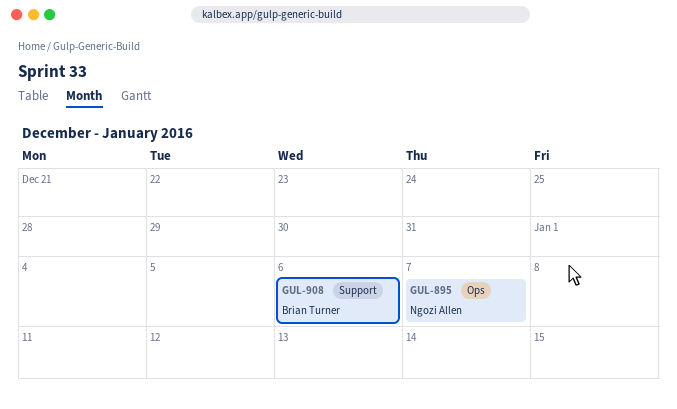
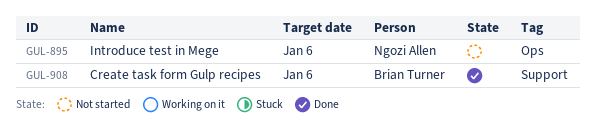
GUL-895, due: Jan 7 -> Jan 6

